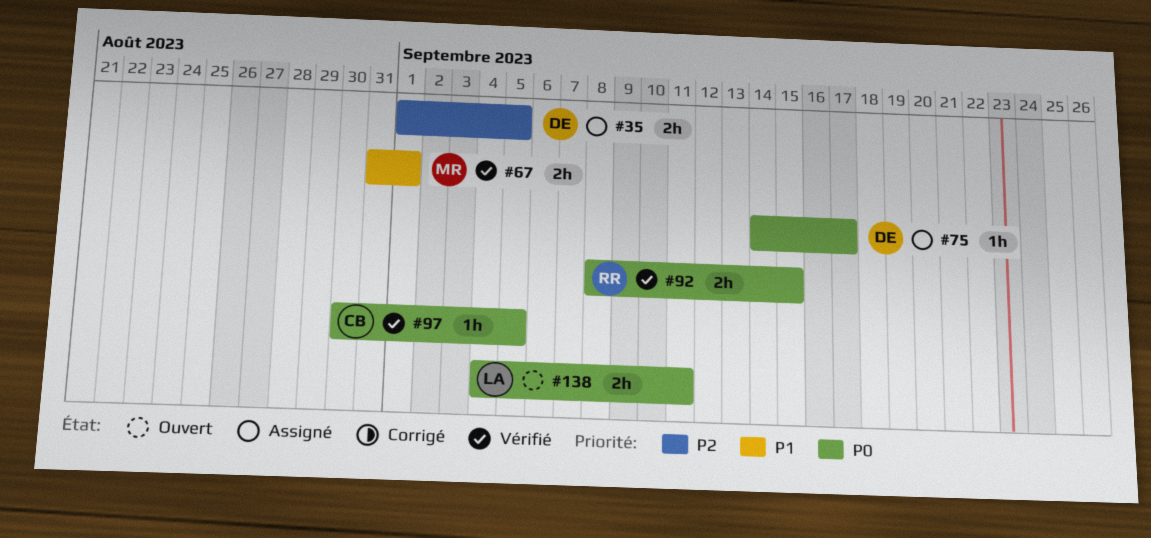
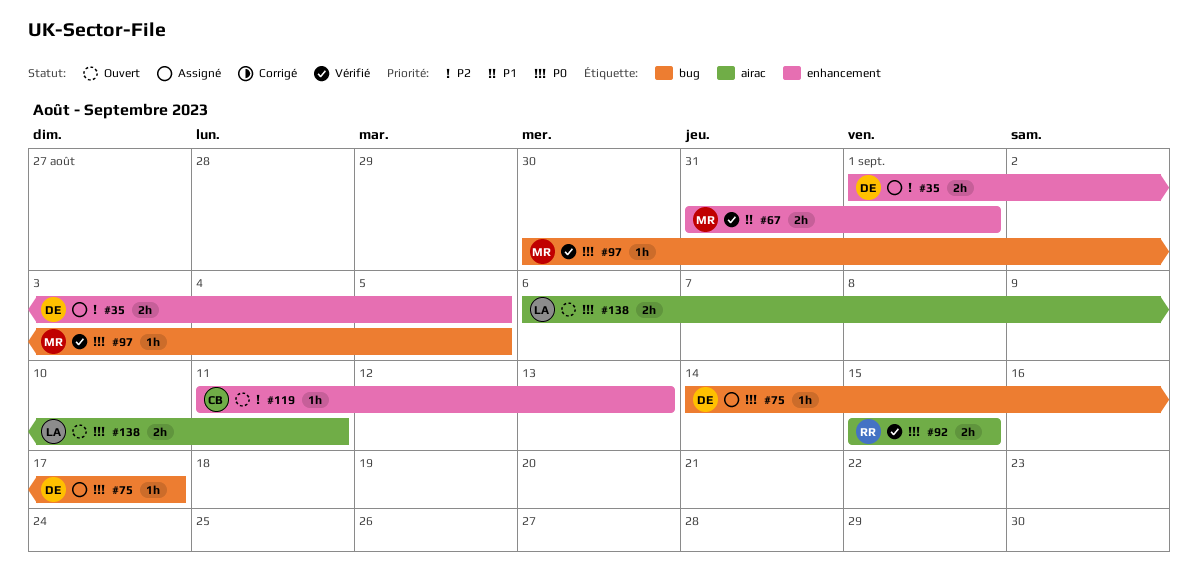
#92, start: Sep 8 -> Sep 15
#97, owner: CB -> MR
#119: none -> present
#138, start: Sep 4 -> Sep 6

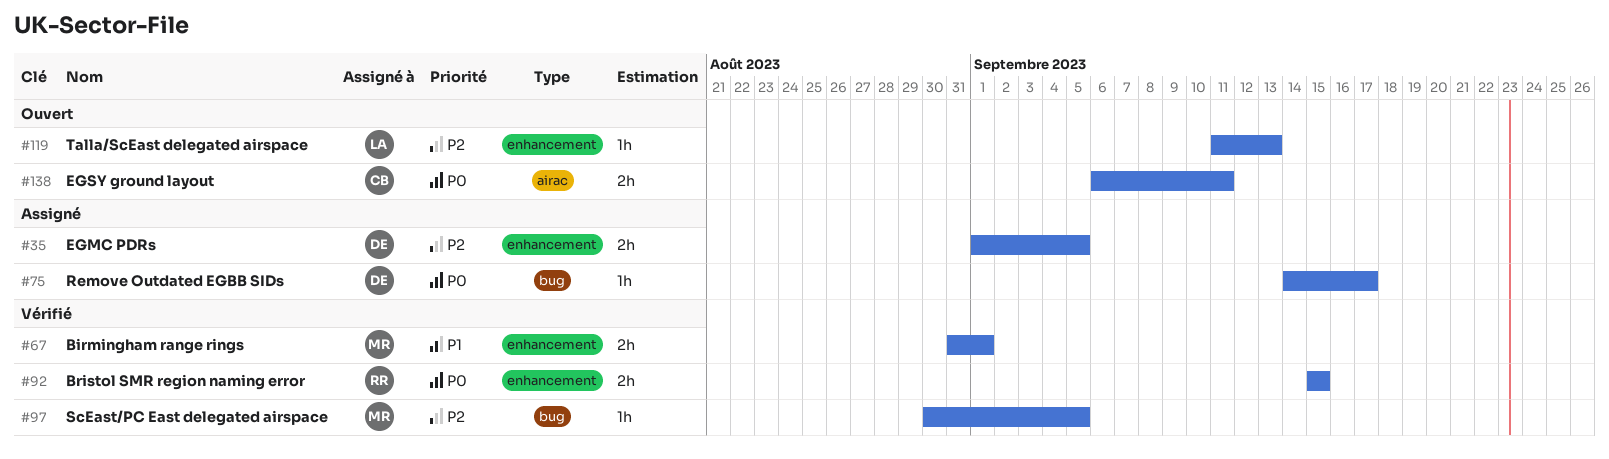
#92, label: airac -> enhancement
#97, priority: P0 -> P2
#119, owner: CB -> LA
#138, owner: LA -> CB

